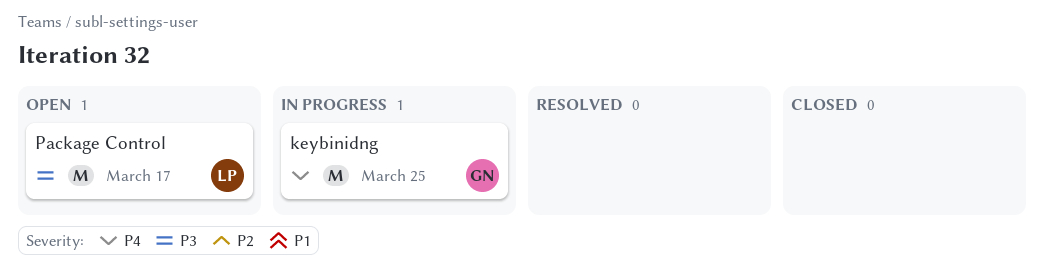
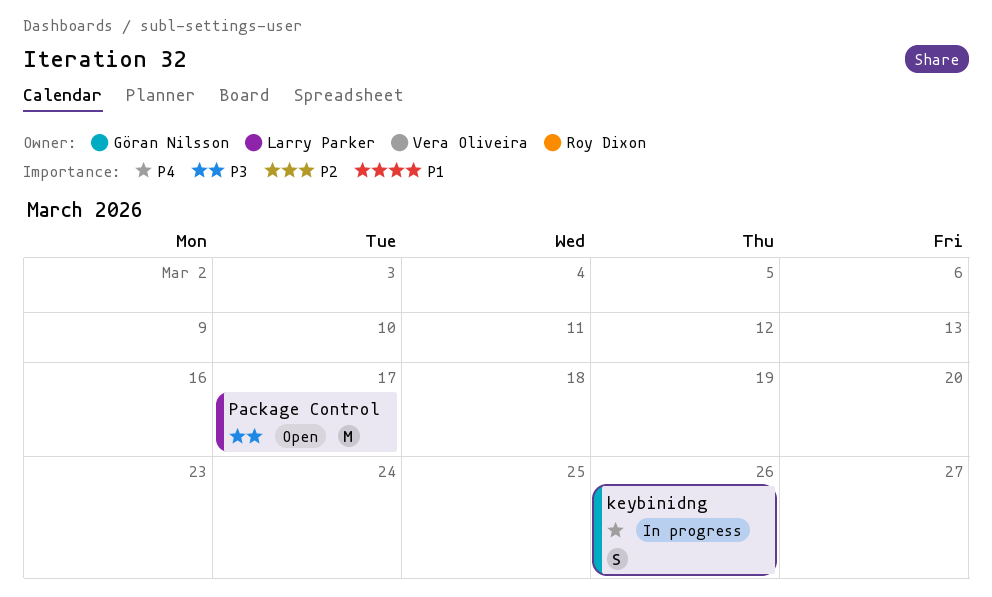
keybinidng, estimate: M -> S
keybinidng, due: Mar 25 -> Mar 26

